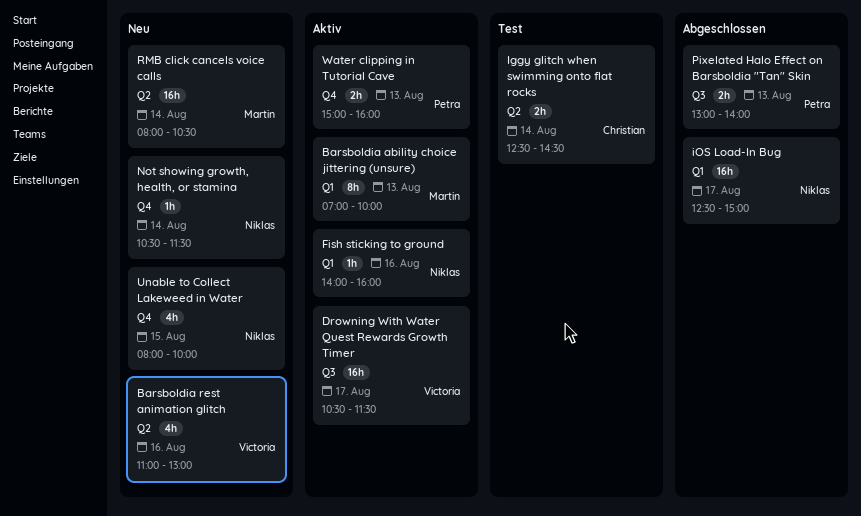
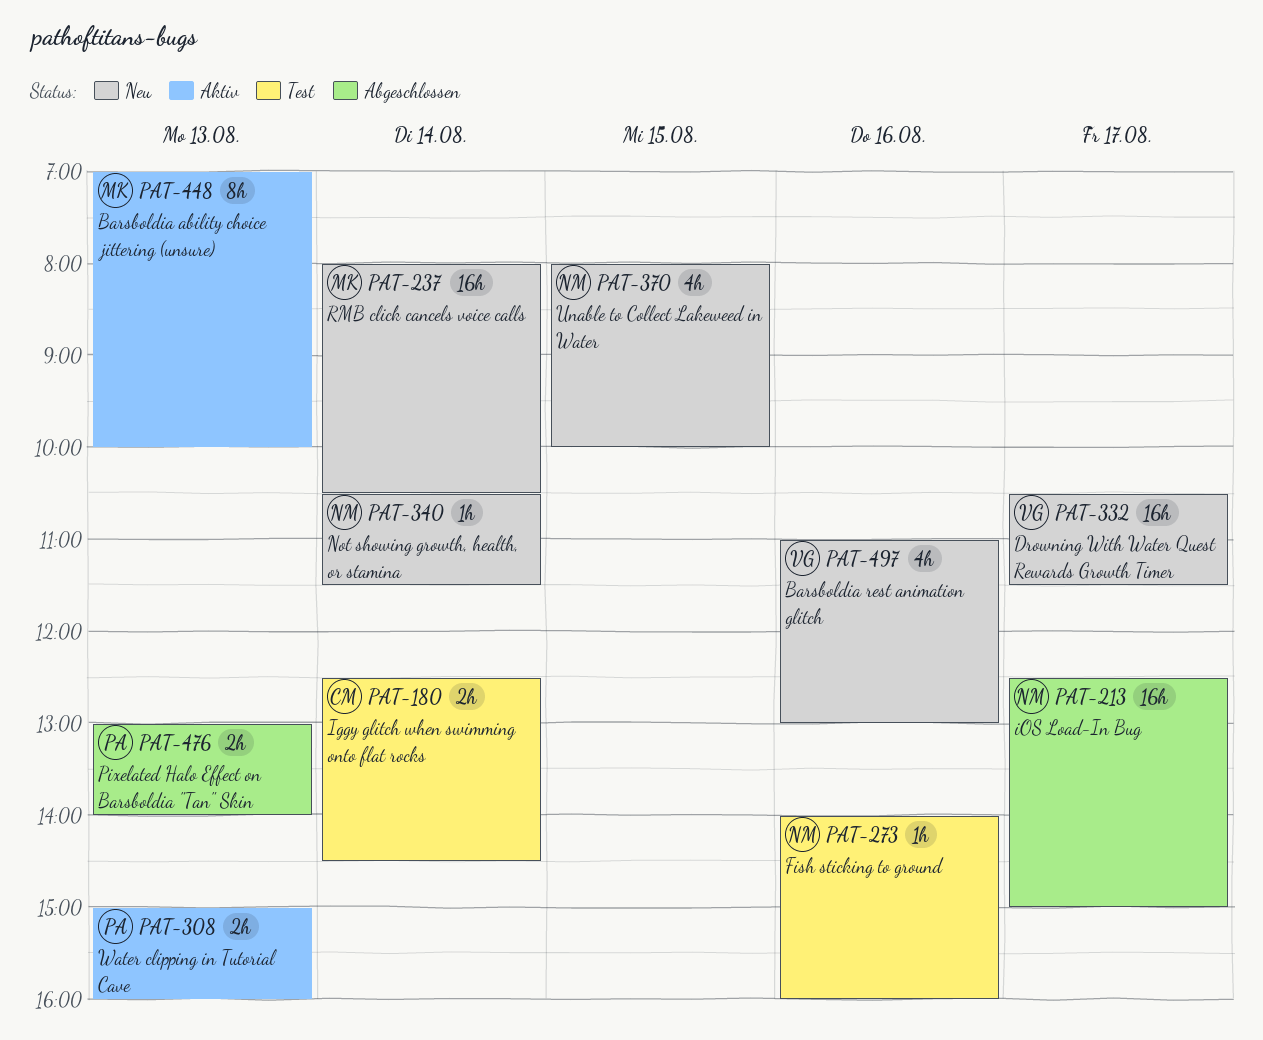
Drowning With Water Quest Rewards Growth Timer, status: Aktiv -> Neu
Fish sticking to ground, status: Aktiv -> Test

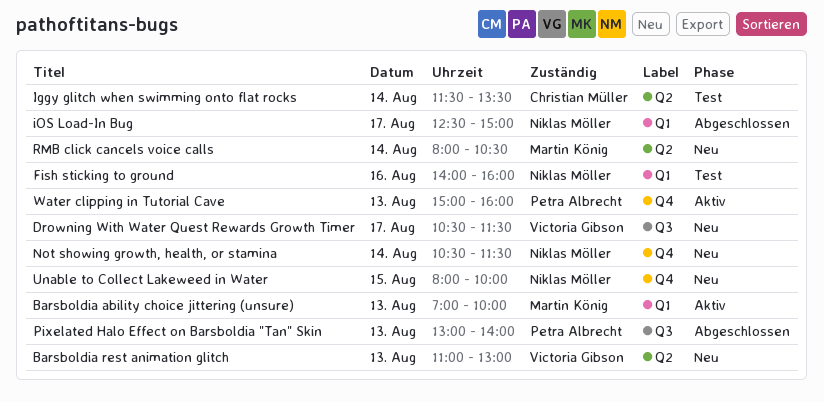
Barsboldia rest animation glitch, day: Aug 16 -> Aug 13
Iggy glitch when swimming onto flat rocks, begins: 12:30 -> 11:30
Iggy glitch when swimming onto flat rocks, ends: 14:30 -> 13:30

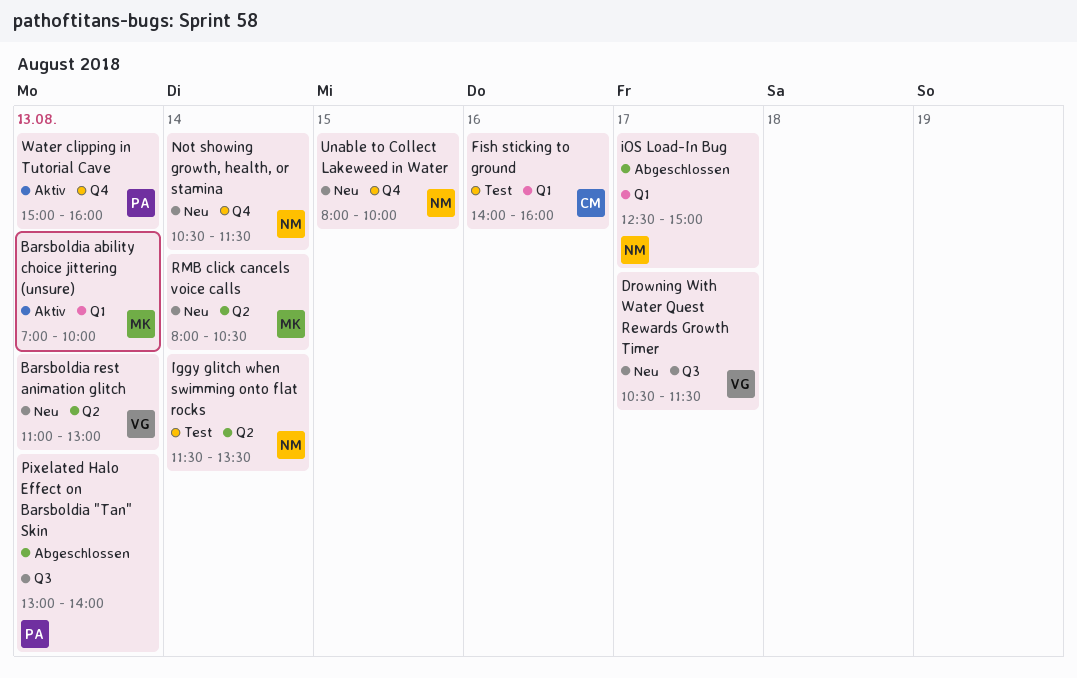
Fish sticking to ground, owner: Niklas Möller -> Christian Müller
Iggy glitch when swimming onto flat rocks, owner: Christian Müller -> Niklas Möller

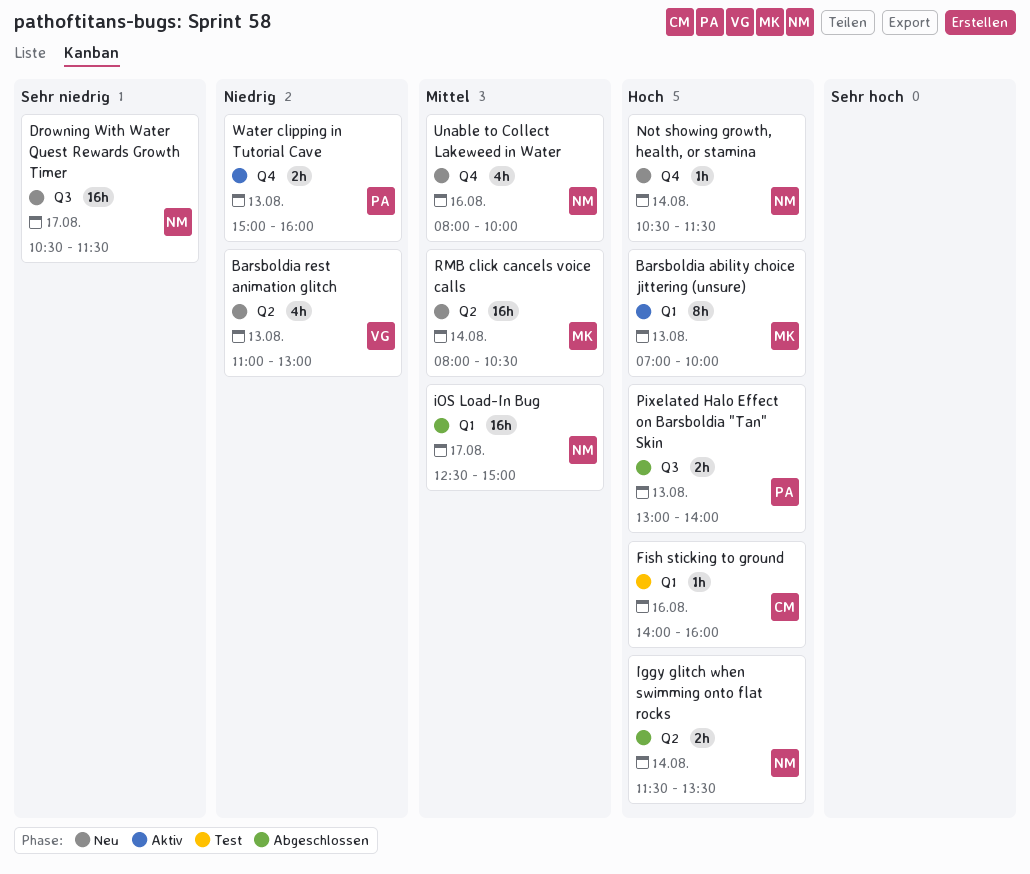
Drowning With Water Quest Rewards Growth Timer, owner: VG -> NM
Iggy glitch when swimming onto flat rocks, status: Test -> Abgeschlossen
Unable to Collect Lakeweed in Water, day: Aug 15 -> Aug 16

